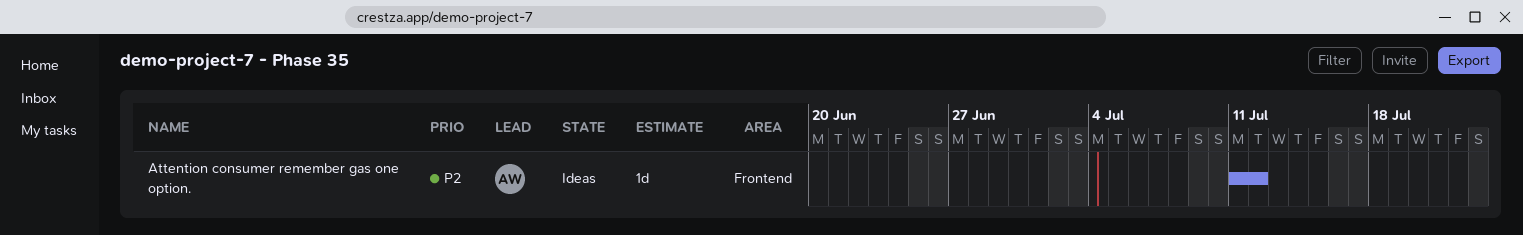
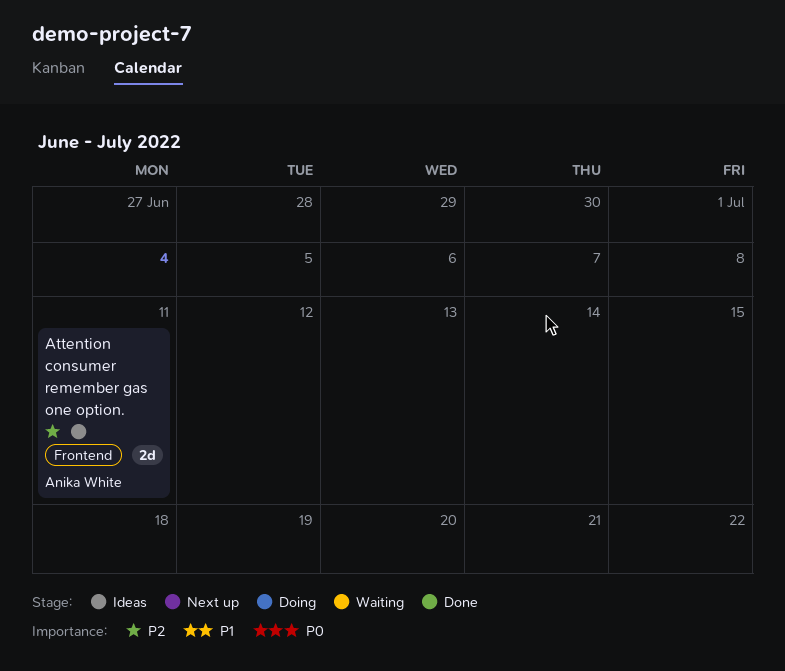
Attention consumer remember gas one option., estimate: 1d -> 2d
Attention consumer remember gas one option., due: Jul 12 -> Jul 11

